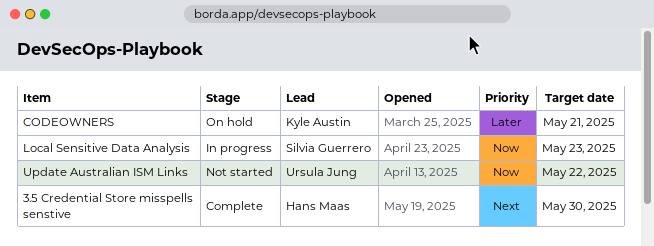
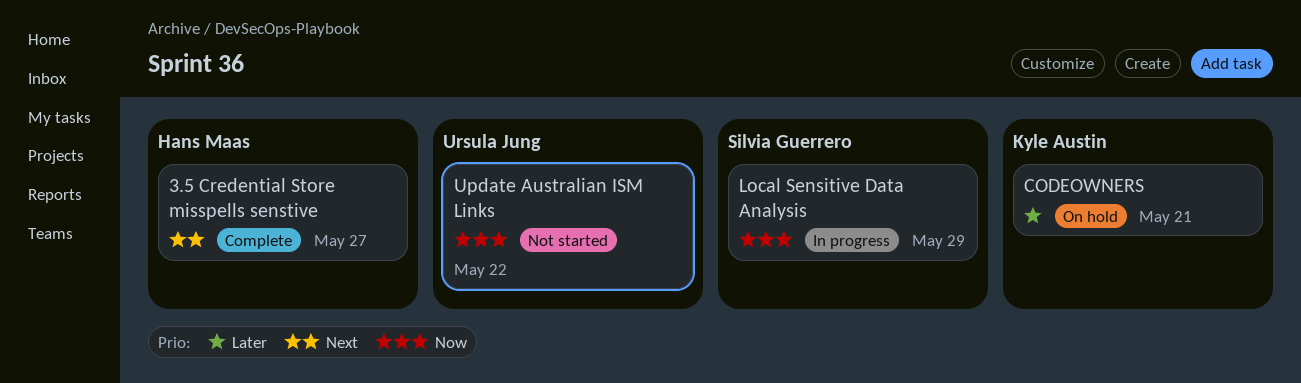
3.5 Credential Store misspells senstive, due: May 30 -> May 27
Local Sensitive Data Analysis, due: May 23 -> May 29

